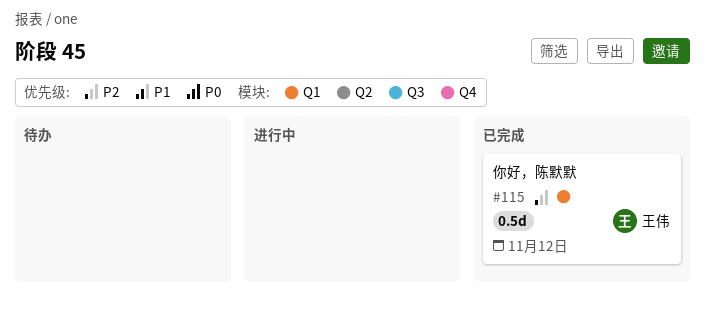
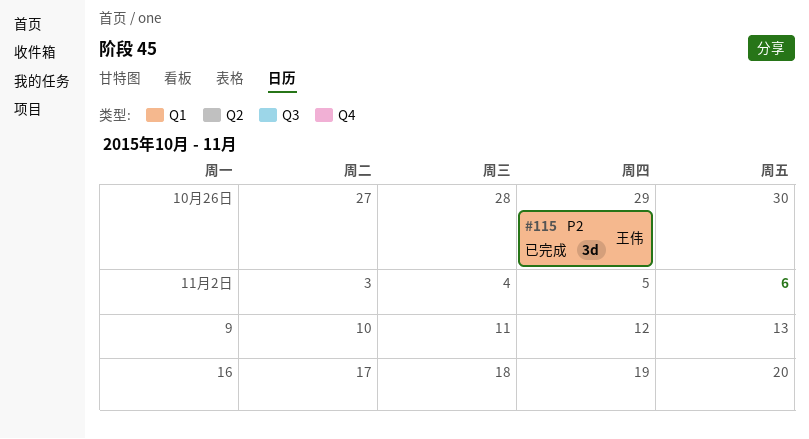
#115, estimate: 0.5d -> 3d
#115, due: Nov 12 -> Oct 29

